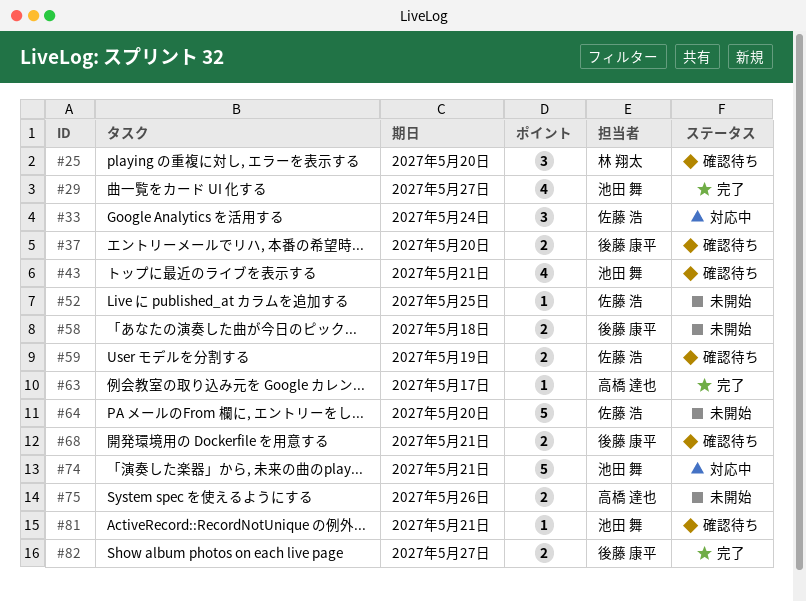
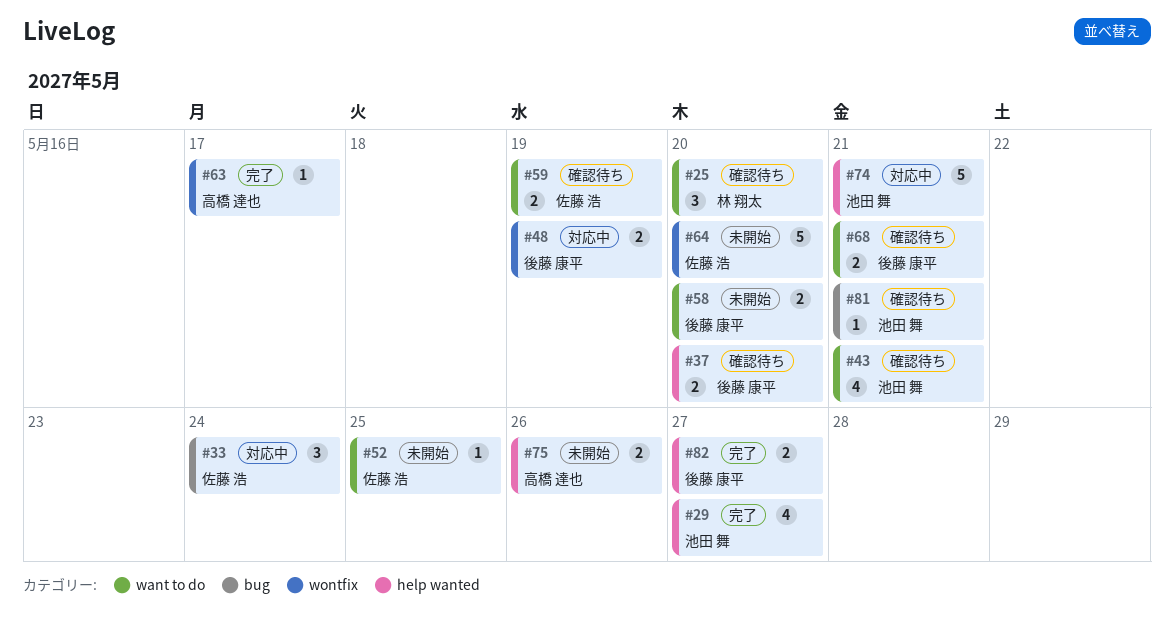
#48: none -> present
#58, due: May 18 -> May 20

